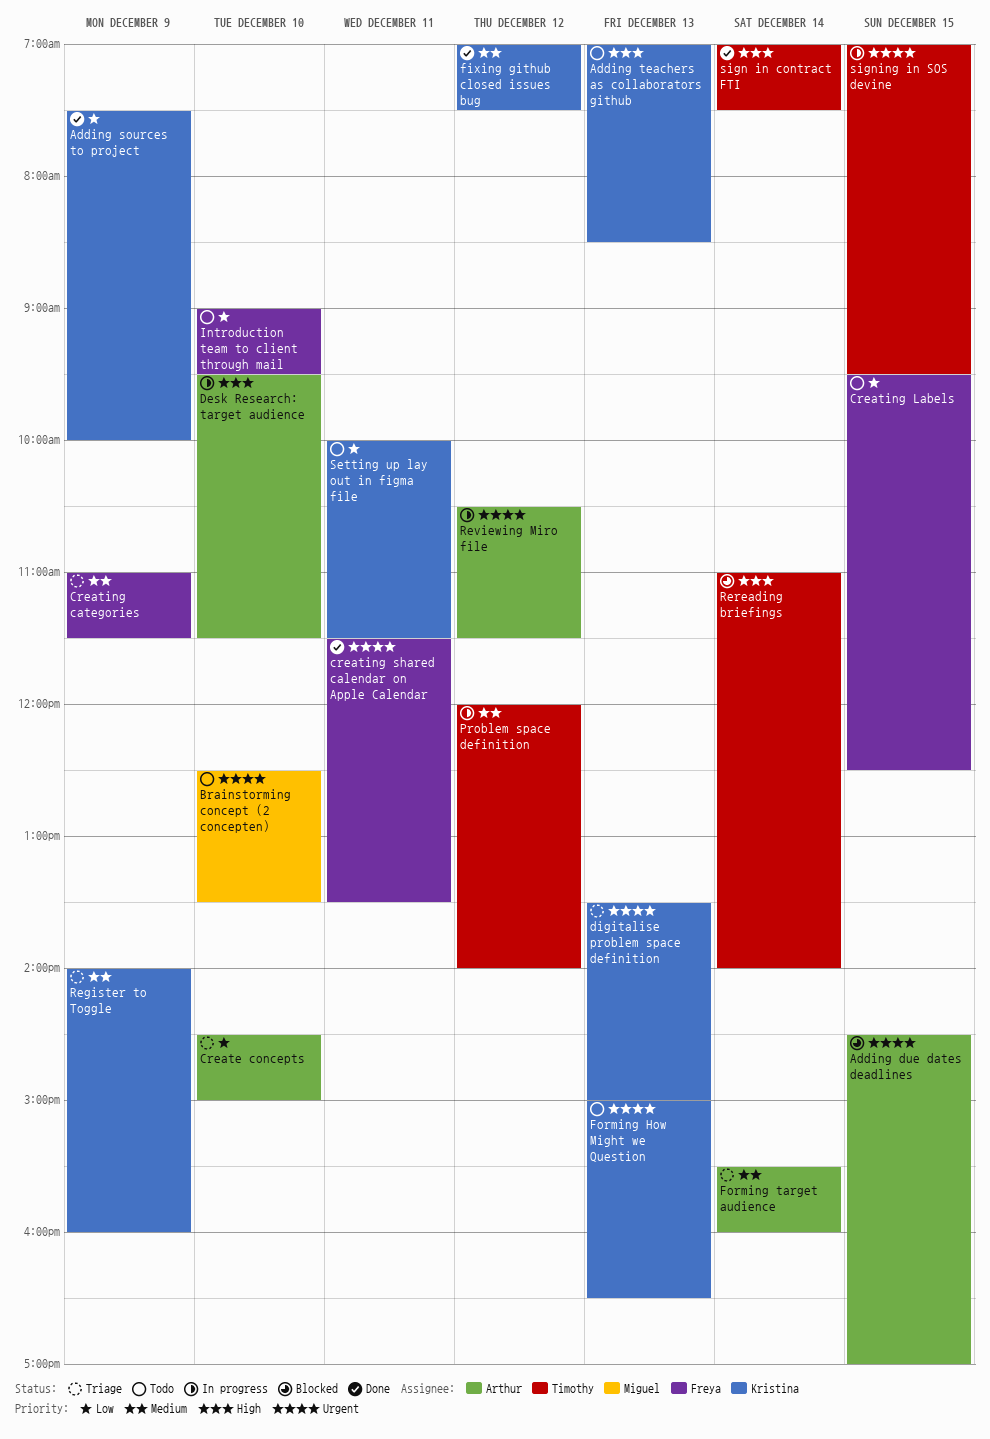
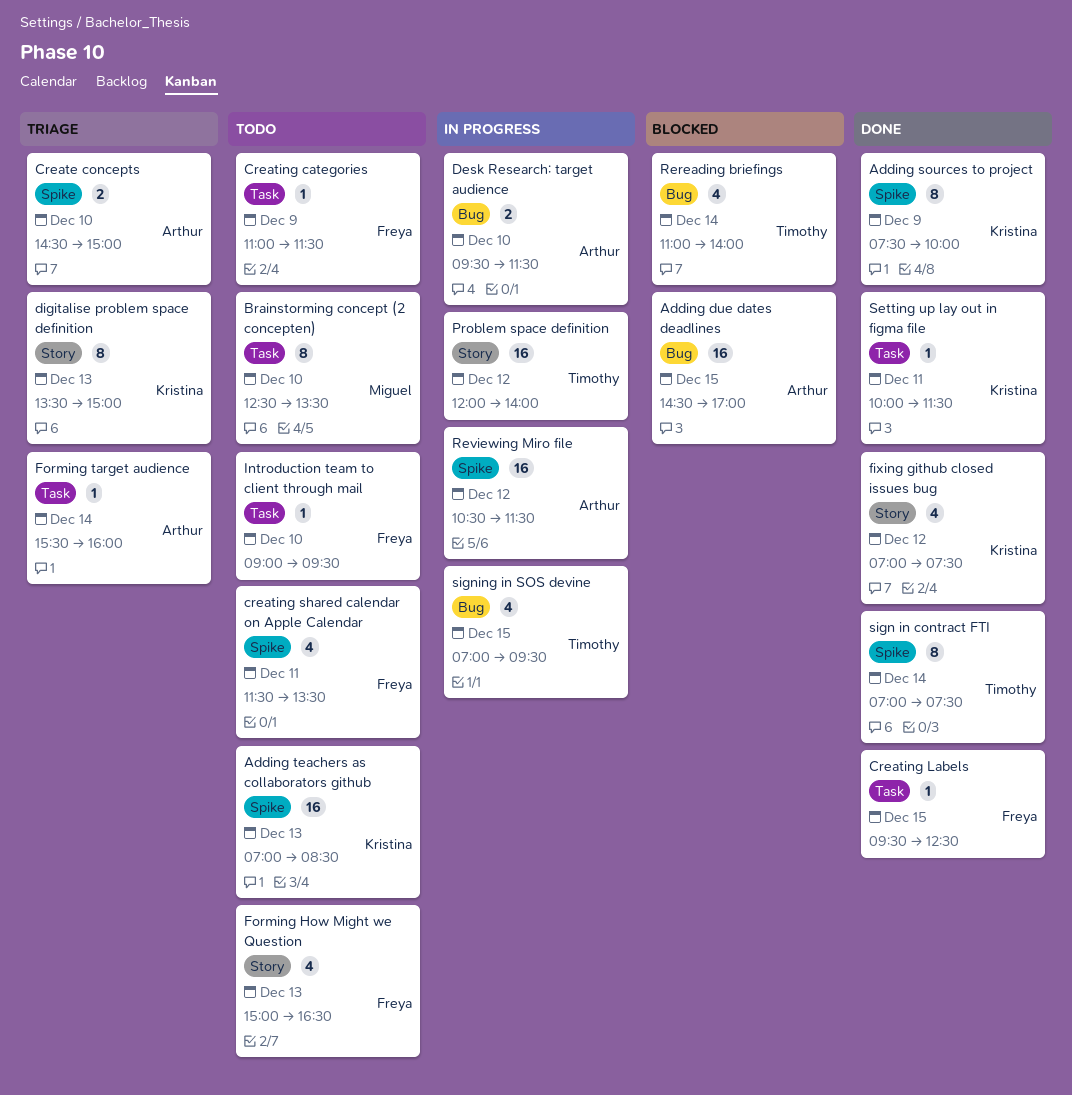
Creating categories, status: Triage -> Todo
Creating Labels, status: Todo -> Done
creating shared calendar on Apple Calendar, status: Done -> Todo
Forming How Might we Question, owner: Kristina -> Freya
Register to Toggle: present -> none
Setting up lay out in figma file, status: Todo -> Done

